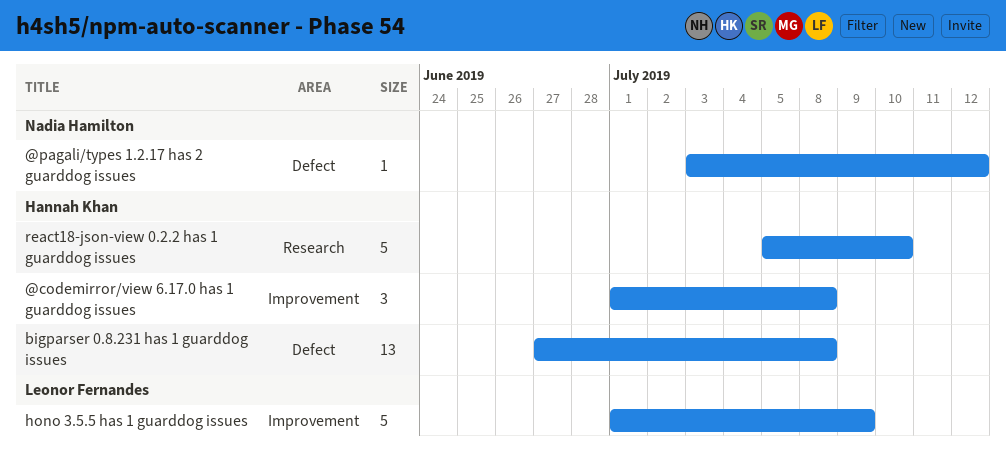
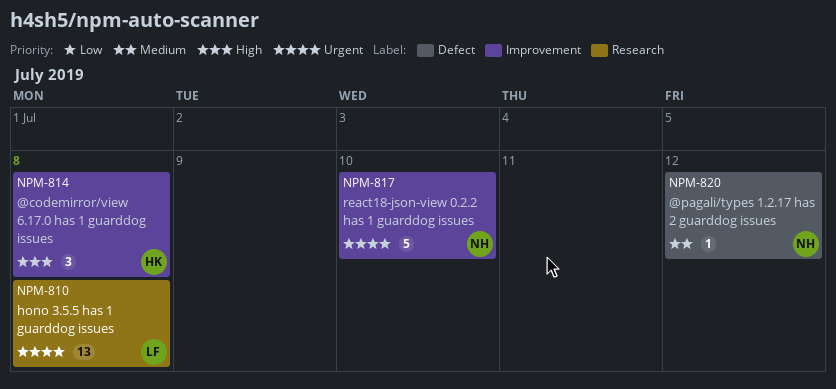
bigparser 0.8.231 has 1 guarddog issues: present -> none
hono 3.5.5 has 1 guarddog issues, label: Improvement -> Research
hono 3.5.5 has 1 guarddog issues, estimate: 5 -> 13
hono 3.5.5 has 1 guarddog issues, due: Jul 9 -> Jul 8
react18-json-view 0.2.2 has 1 guarddog issues, owner: Hannah Khan -> Nadia Hamilton
react18-json-view 0.2.2 has 1 guarddog issues, label: Research -> Improvement

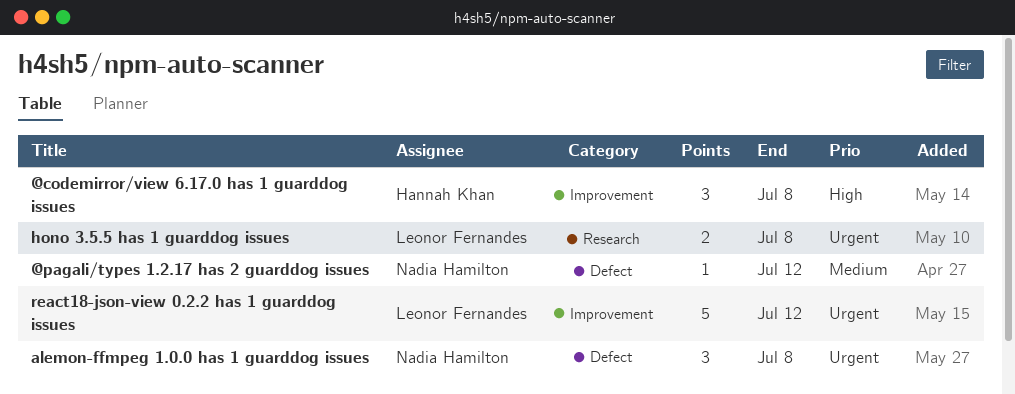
alemon-ffmpeg 1.0.0 has 1 guarddog issues: none -> present
hono 3.5.5 has 1 guarddog issues, estimate: 13 -> 2
react18-json-view 0.2.2 has 1 guarddog issues, owner: Nadia Hamilton -> Leonor Fernandes
react18-json-view 0.2.2 has 1 guarddog issues, due: Jul 10 -> Jul 12

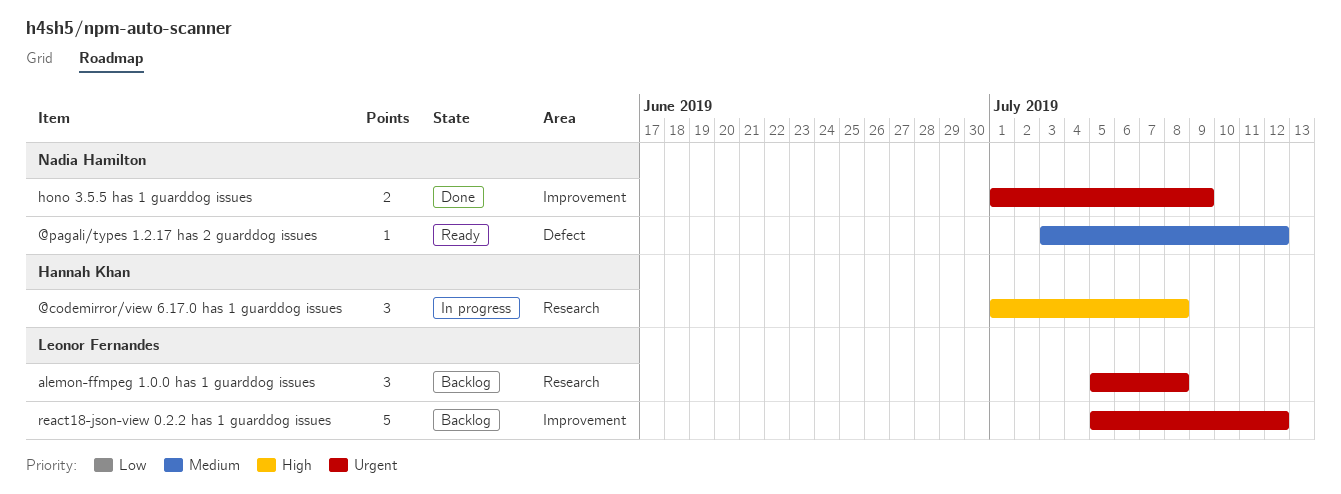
@codemirror/view 6.17.0 has 1 guarddog issues, label: Improvement -> Research
alemon-ffmpeg 1.0.0 has 1 guarddog issues, owner: Nadia Hamilton -> Leonor Fernandes
alemon-ffmpeg 1.0.0 has 1 guarddog issues, label: Defect -> Research
hono 3.5.5 has 1 guarddog issues, owner: Leonor Fernandes -> Nadia Hamilton
hono 3.5.5 has 1 guarddog issues, label: Research -> Improvement
hono 3.5.5 has 1 guarddog issues, due: Jul 8 -> Jul 9

